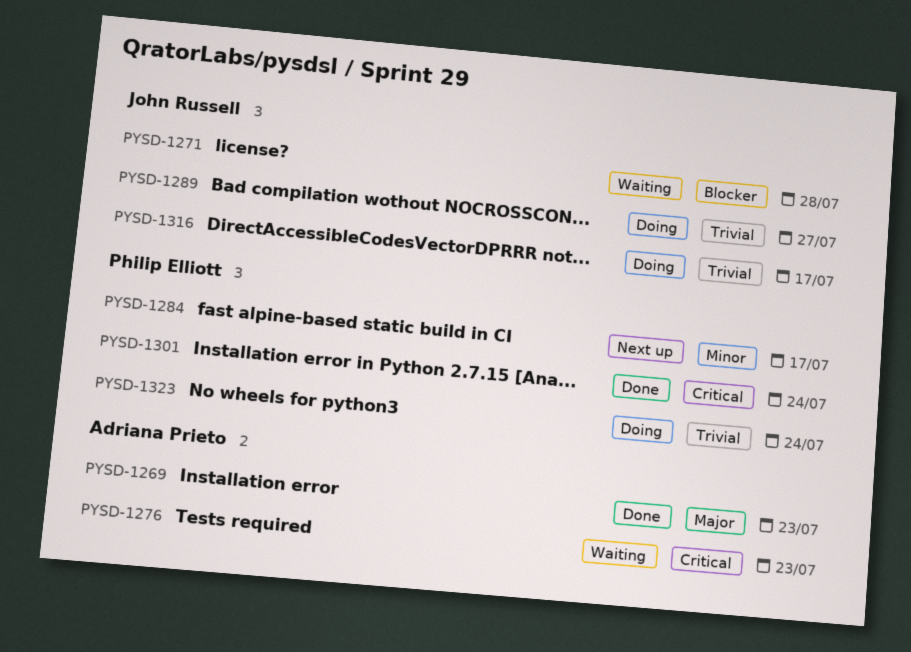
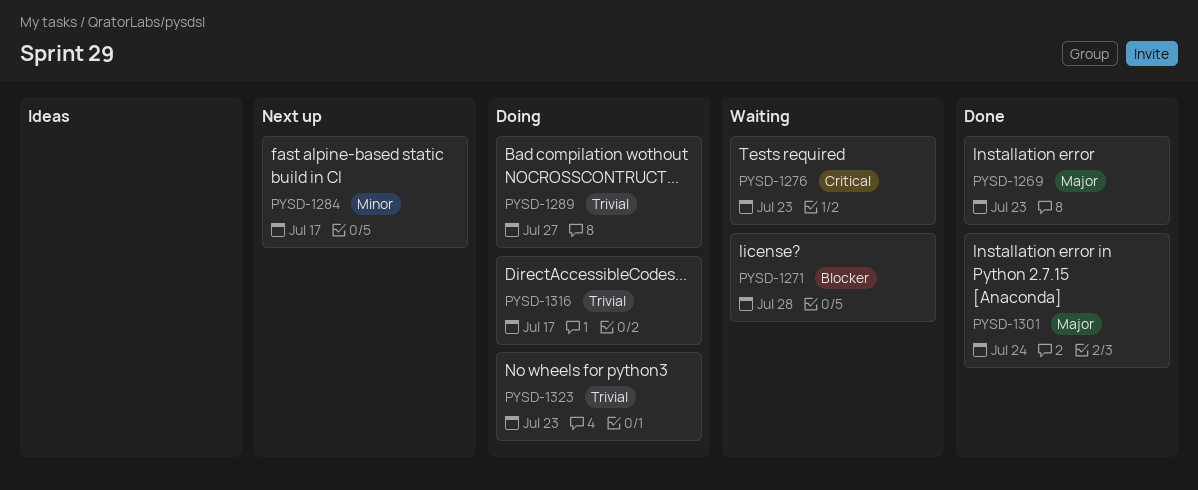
PYSD-1301, priority: Critical -> Major
PYSD-1323, due: Jul 24 -> Jul 23

